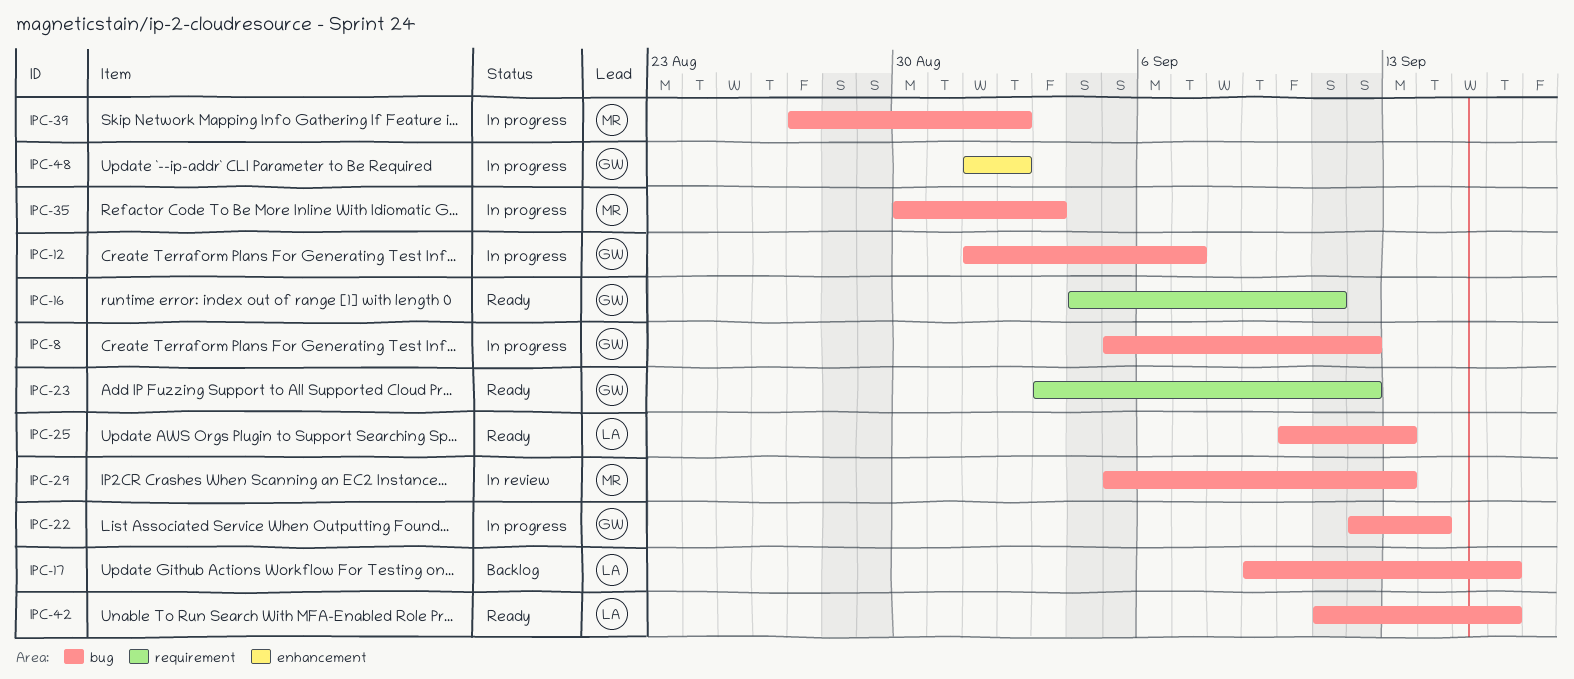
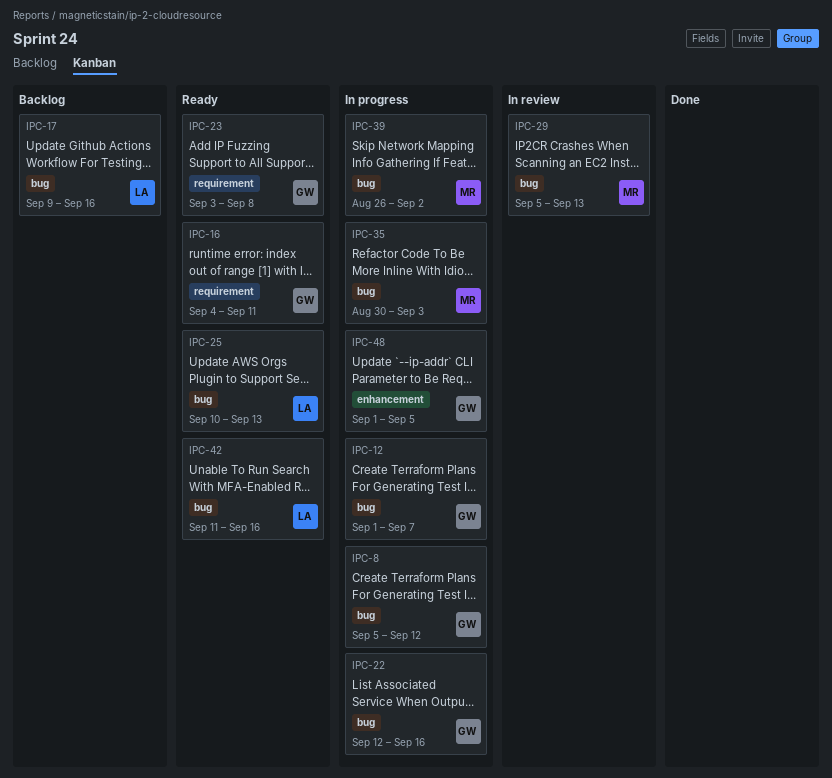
IPC-22, due: Sep 14 -> Sep 16
IPC-23, due: Sep 12 -> Sep 8
IPC-39, start: Aug 27 -> Aug 26
IPC-48, due: Sep 2 -> Sep 5

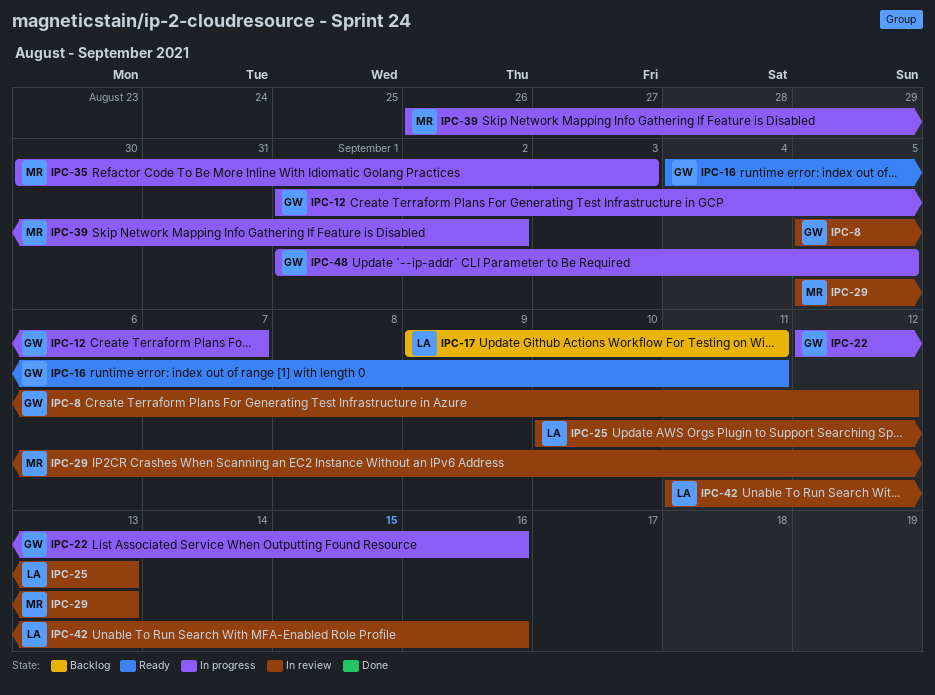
IPC-8, status: In progress -> In review
IPC-17, due: Sep 16 -> Sep 11
IPC-23: present -> none
IPC-25, status: Ready -> In review
IPC-42, status: Ready -> In review

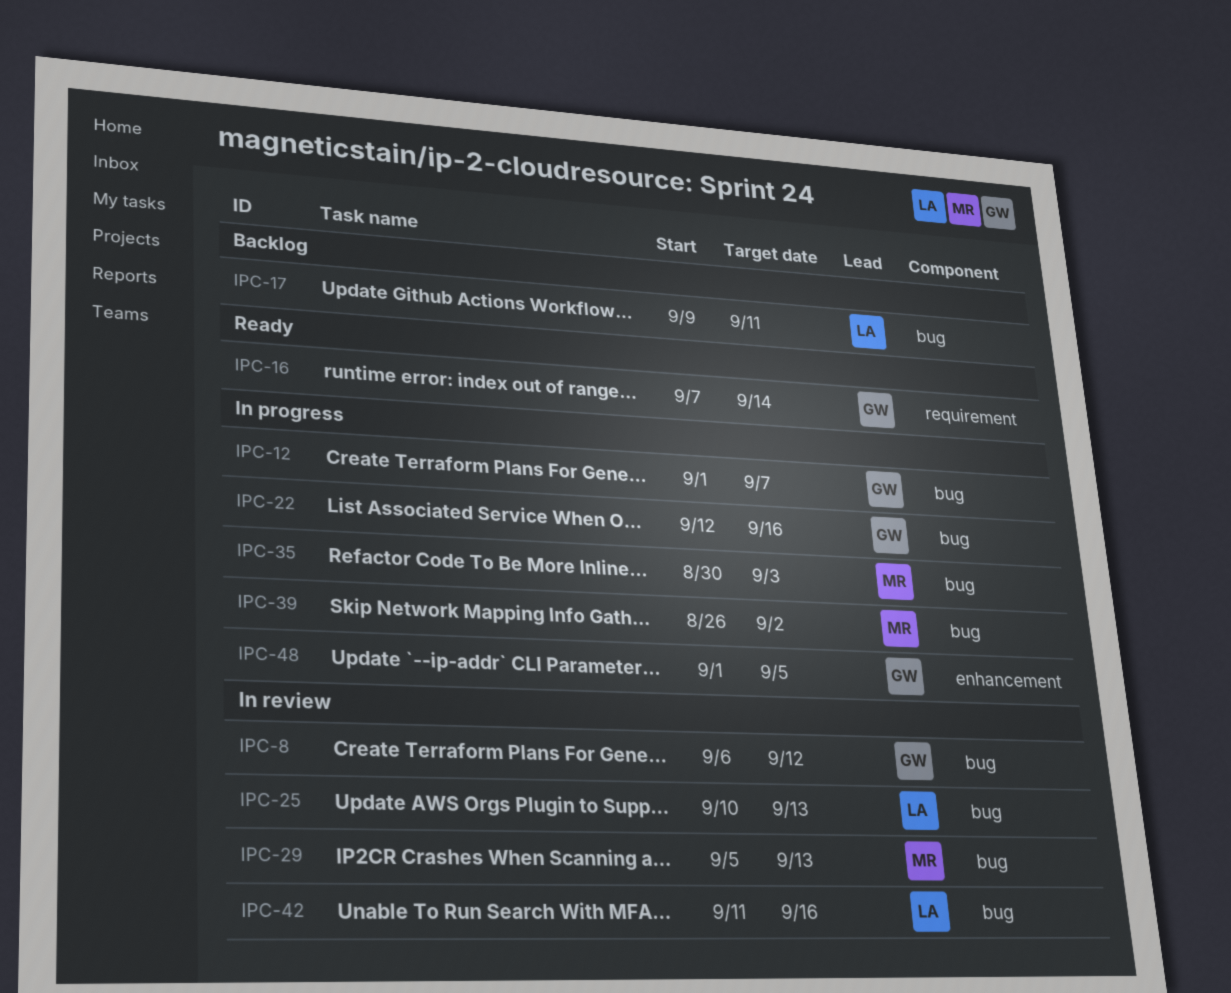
IPC-8, start: Sep 5 -> Sep 6
IPC-16, start: Sep 4 -> Sep 7
IPC-16, due: Sep 11 -> Sep 14

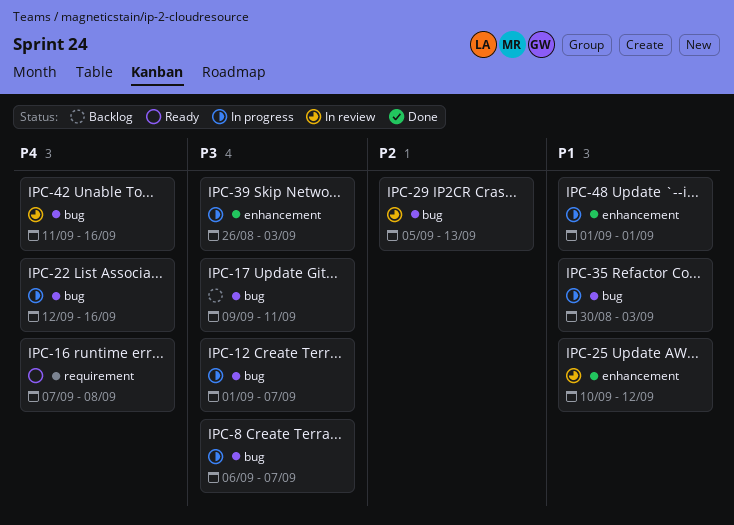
IPC-8, status: In review -> In progress
IPC-8, due: Sep 12 -> Sep 7
IPC-16, due: Sep 14 -> Sep 8
IPC-25, label: bug -> enhancement
IPC-25, due: Sep 13 -> Sep 12
IPC-39, label: bug -> enhancement
IPC-39, due: Sep 2 -> Sep 3
IPC-48, due: Sep 5 -> Sep 1

